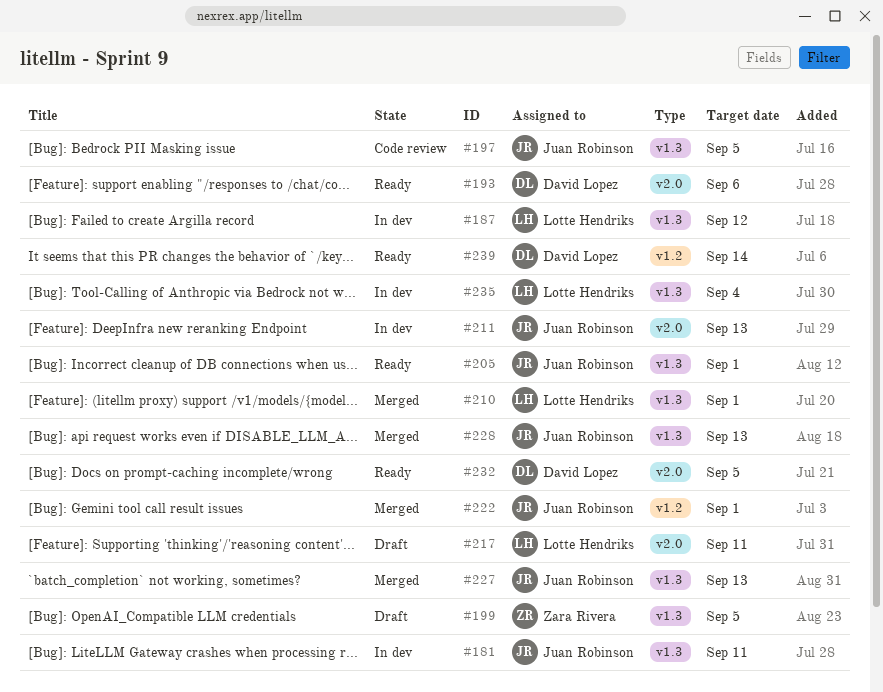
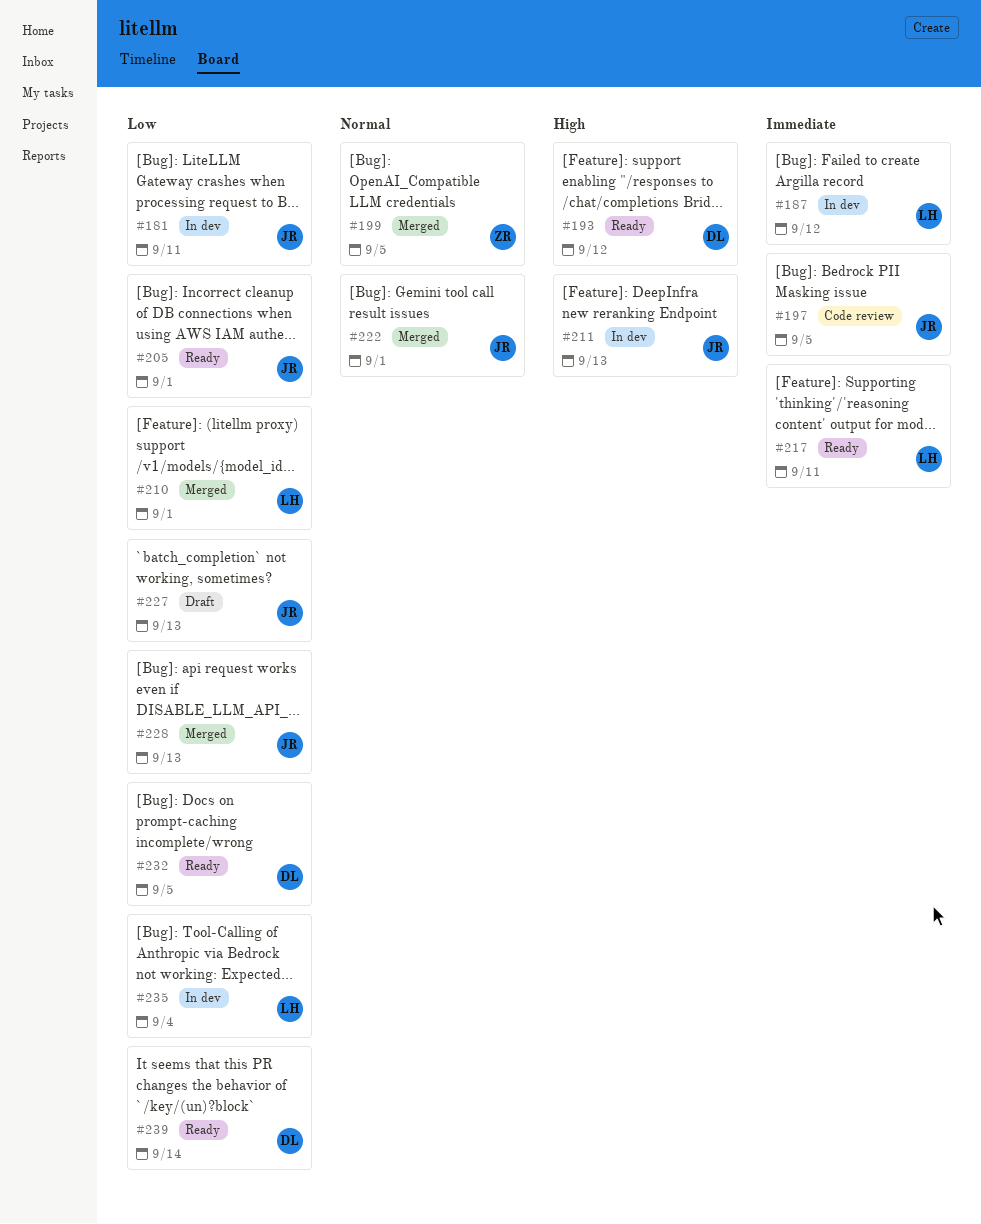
#193, due: Sep 6 -> Sep 12
#199, status: Draft -> Merged
#217, status: Draft -> Ready
#227, status: Merged -> Draft

